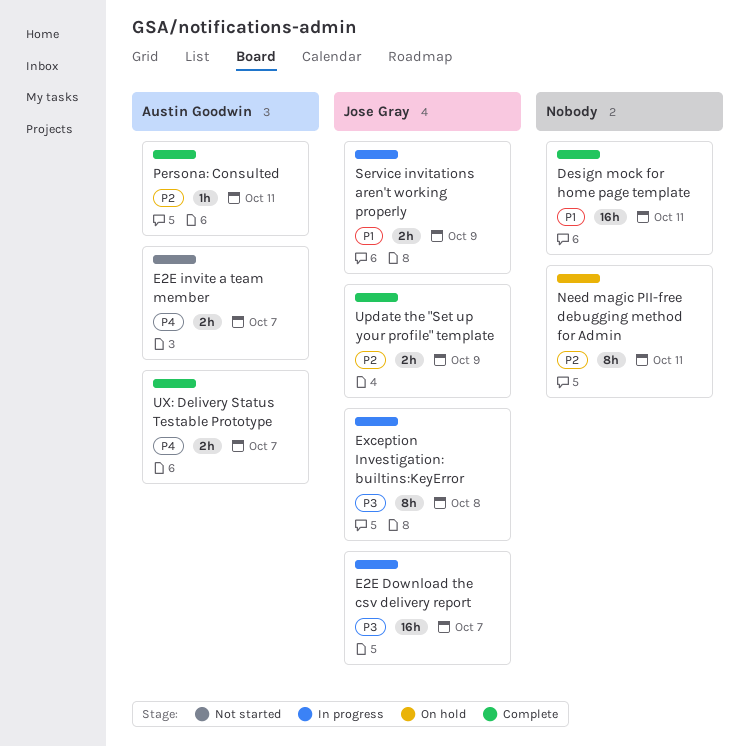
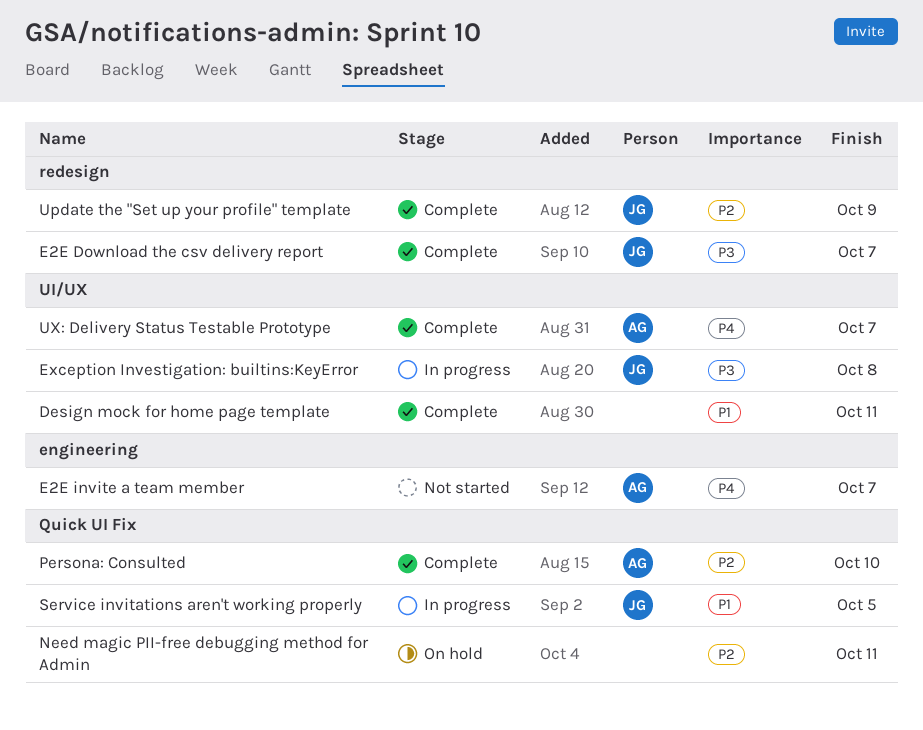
E2E Download the csv delivery report, status: In progress -> Complete
Persona: Consulted, due: Oct 11 -> Oct 10
Service invitations aren't working properly, due: Oct 9 -> Oct 5

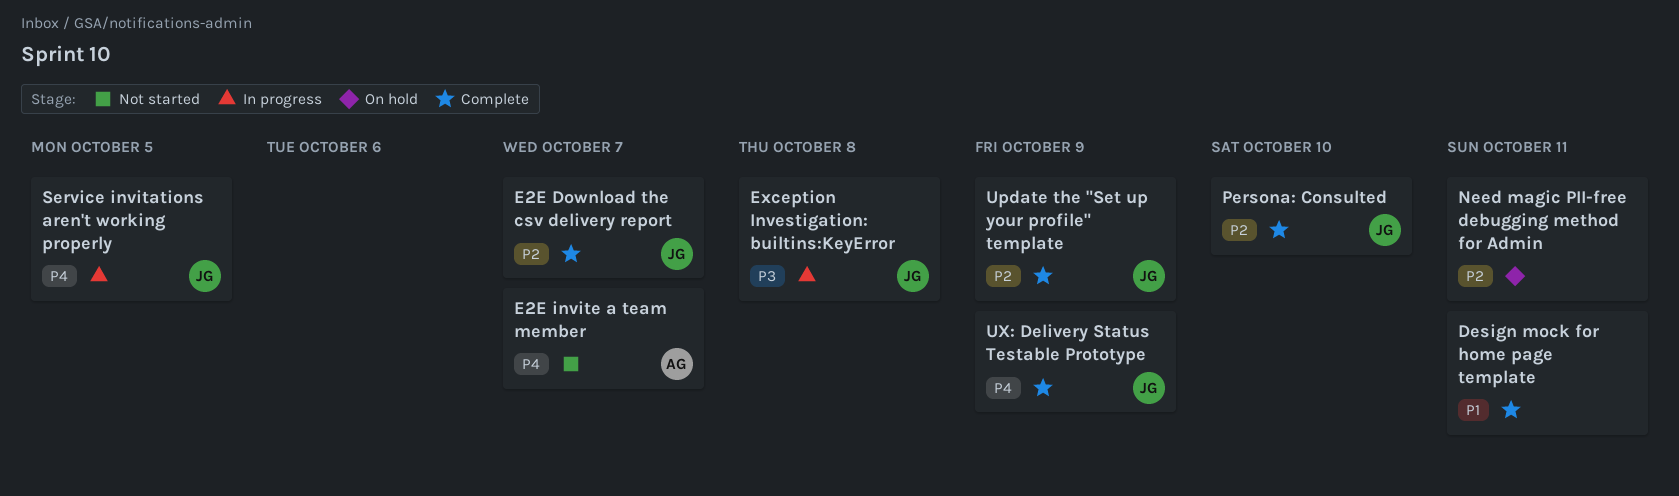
E2E Download the csv delivery report, priority: P3 -> P2
Persona: Consulted, owner: AG -> JG
Service invitations aren't working properly, priority: P1 -> P4
UX: Delivery Status Testable Prototype, owner: AG -> JG
UX: Delivery Status Testable Prototype, due: Oct 7 -> Oct 9

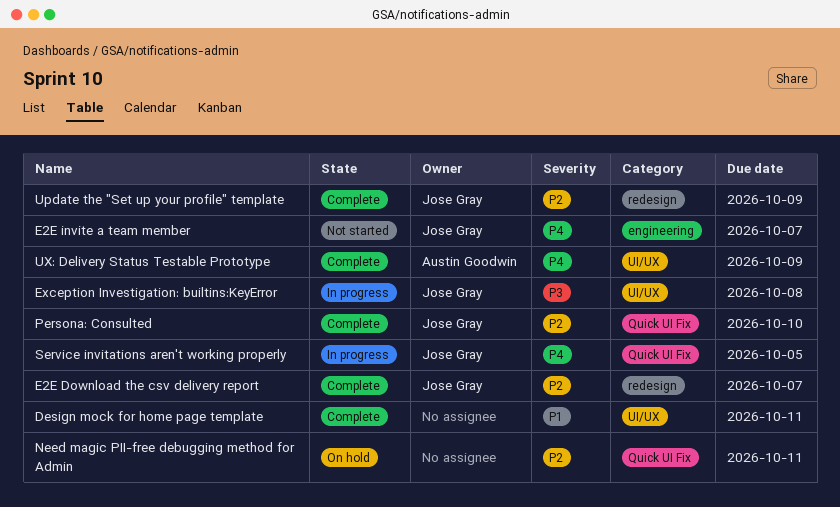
E2E invite a team member, owner: Austin Goodwin -> Jose Gray
UX: Delivery Status Testable Prototype, owner: Jose Gray -> Austin Goodwin

